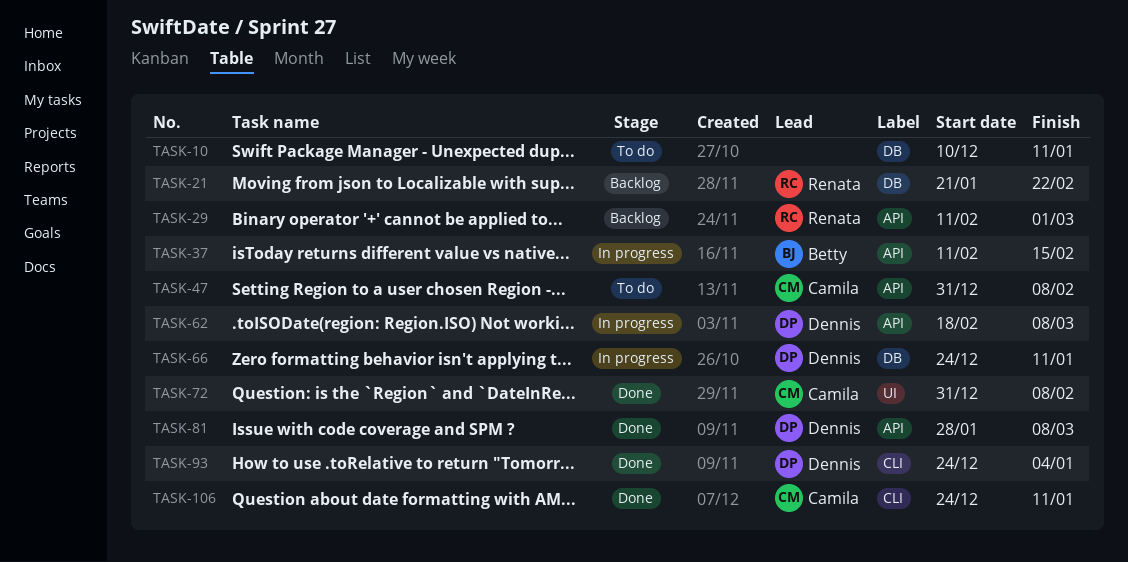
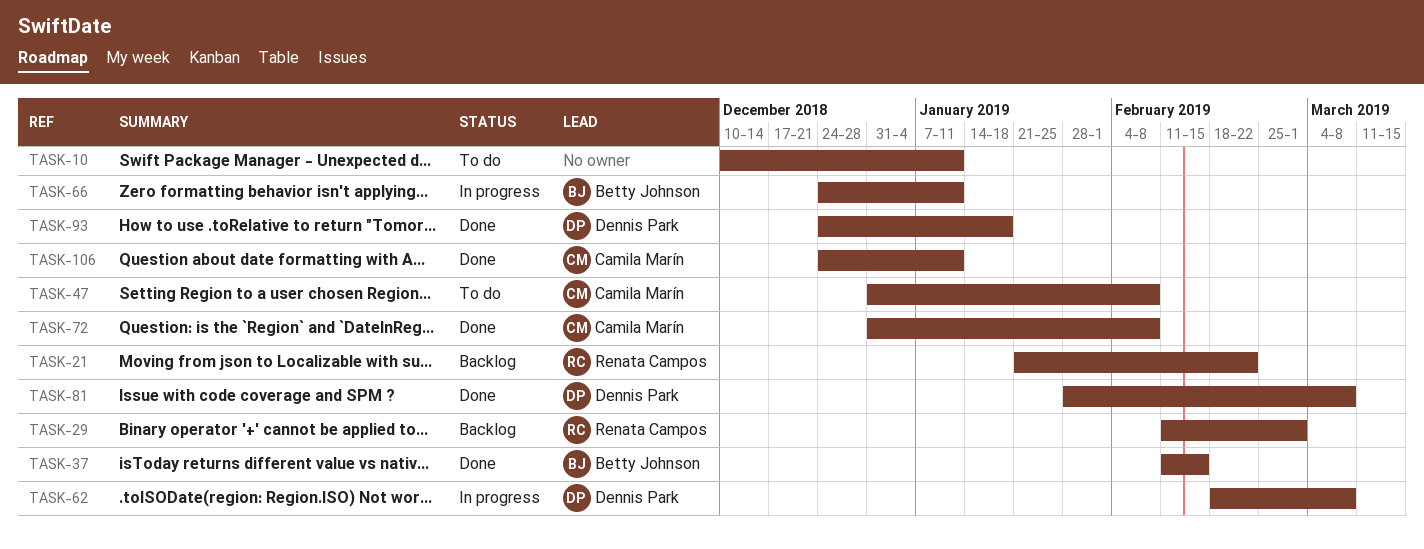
TASK-37, status: In progress -> Done
TASK-66, owner: Dennis Park -> Betty Johnson
TASK-93, due: Jan 4 -> Jan 18

